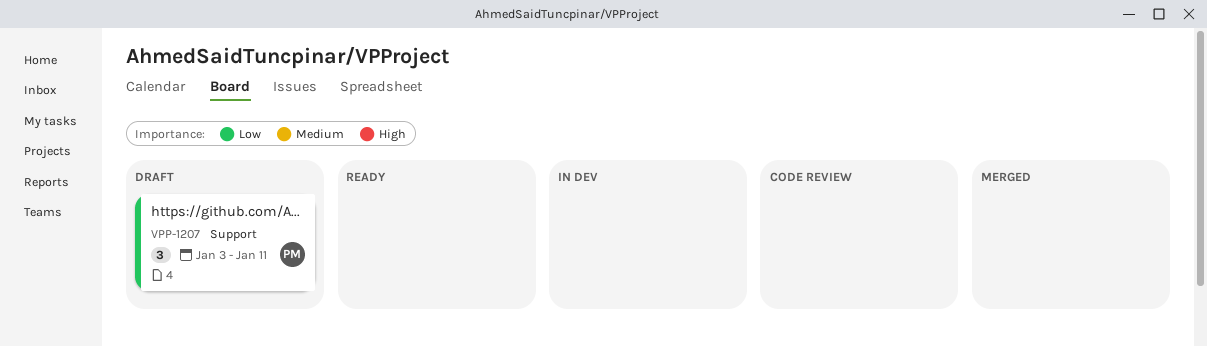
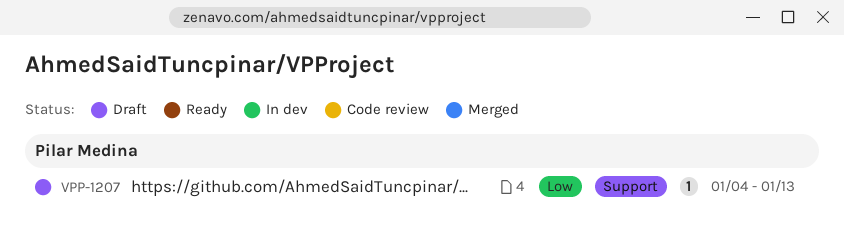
VPP-1207, estimate: 3 -> 1
VPP-1207, start: Jan 3 -> Jan 4
VPP-1207, due: Jan 11 -> Jan 13

